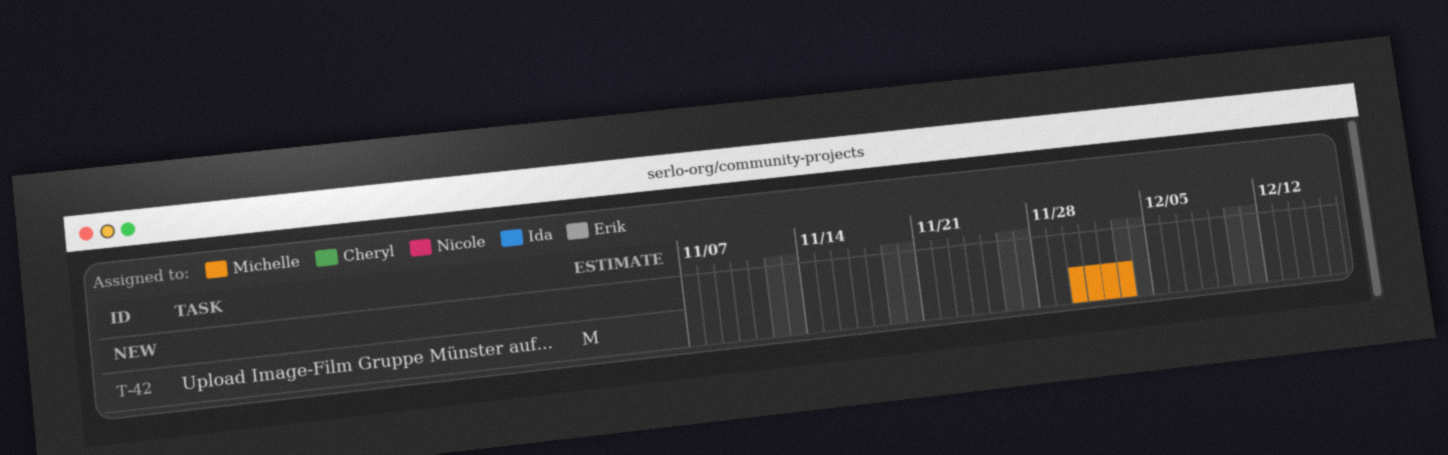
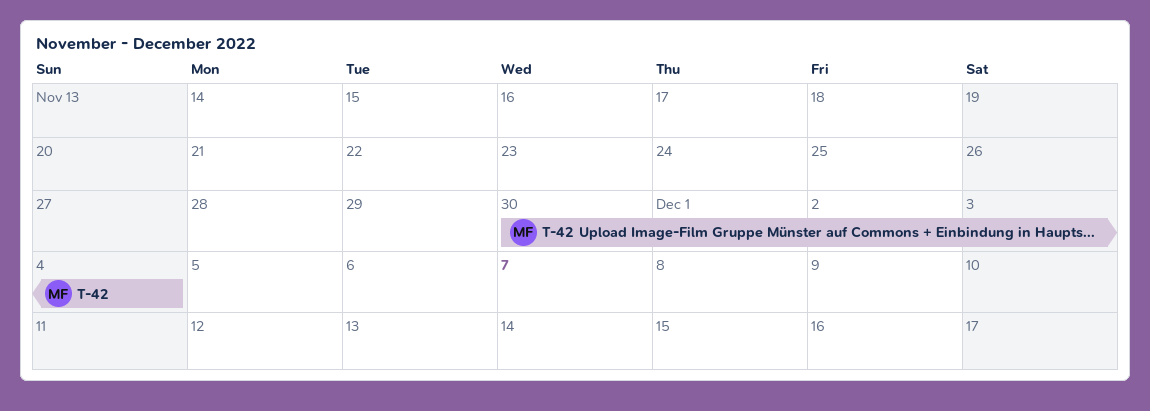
T-42, due: Dec 3 -> Dec 4

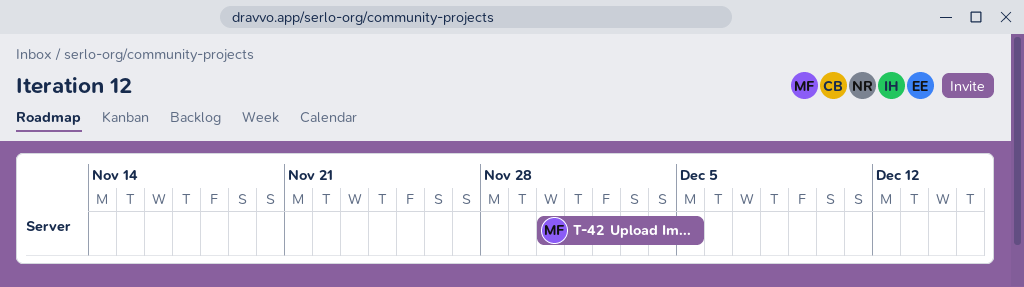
T-42, due: Dec 4 -> Dec 5

